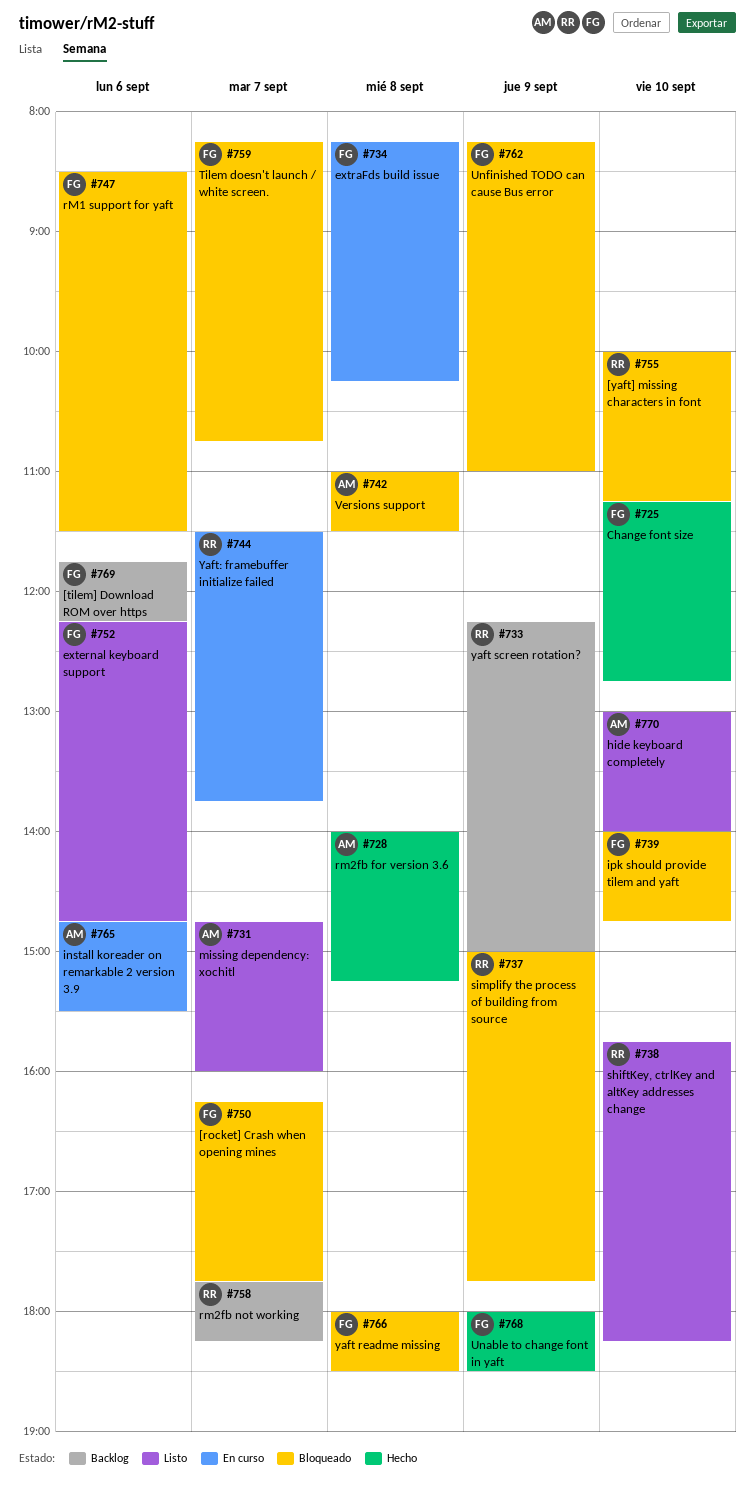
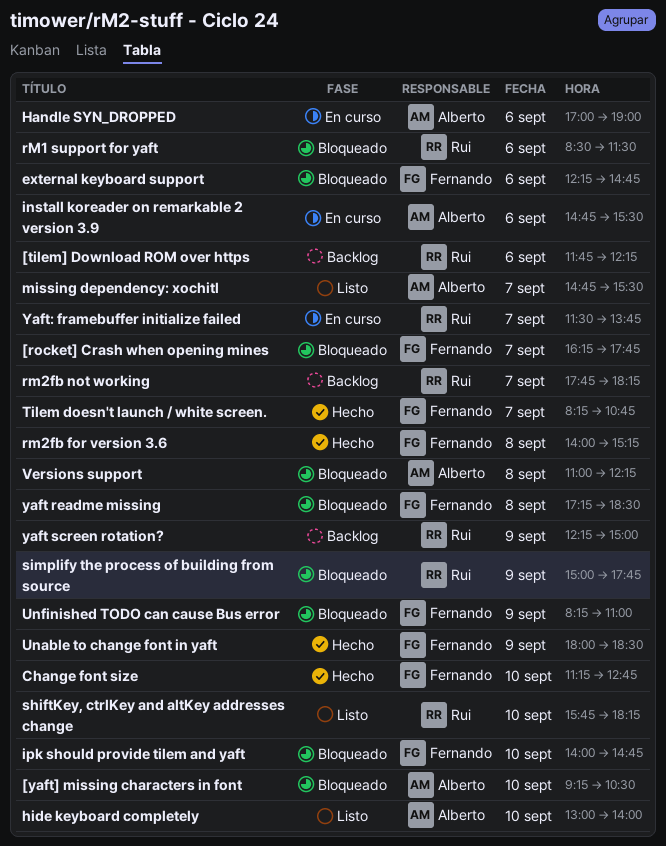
[tilem] Download ROM over https, owner: Fernando -> Rui
[yaft] missing characters in font, owner: Rui -> Alberto
[yaft] missing characters in font, begins: 10:00 -> 09:15
[yaft] missing characters in font, ends: 11:15 -> 10:30
external keyboard support, status: Listo -> Bloqueado
extraFds build issue: present -> none
Handle SYN_DROPPED: none -> present
missing dependency: xochitl, ends: 16:00 -> 15:30
rM1 support for yaft, owner: Fernando -> Rui
rm2fb for version 3.6, owner: Alberto -> Fernando
Tilem doesn't launch / white screen., status: Bloqueado -> Hecho
Versions support, ends: 11:30 -> 12:15
yaft readme missing, begins: 18:00 -> 17:15

